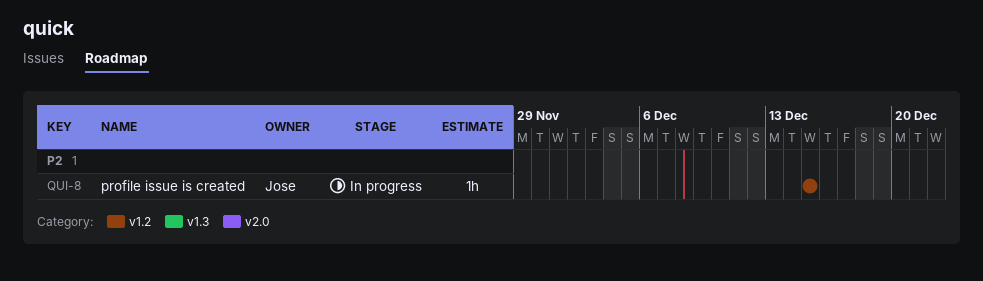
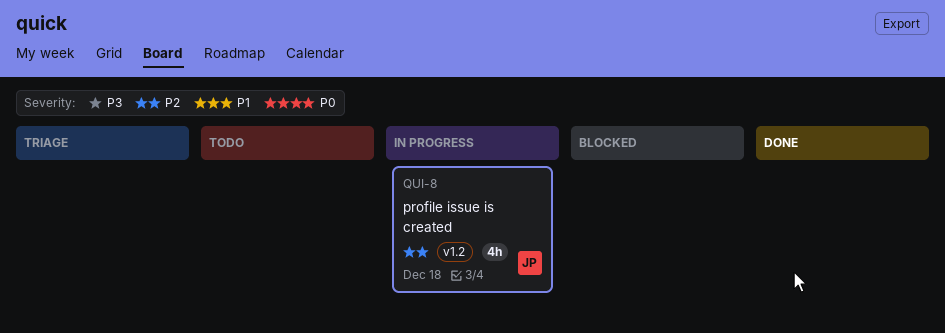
QUI-8, estimate: 1h -> 4h
QUI-8, due: Dec 15 -> Dec 18

